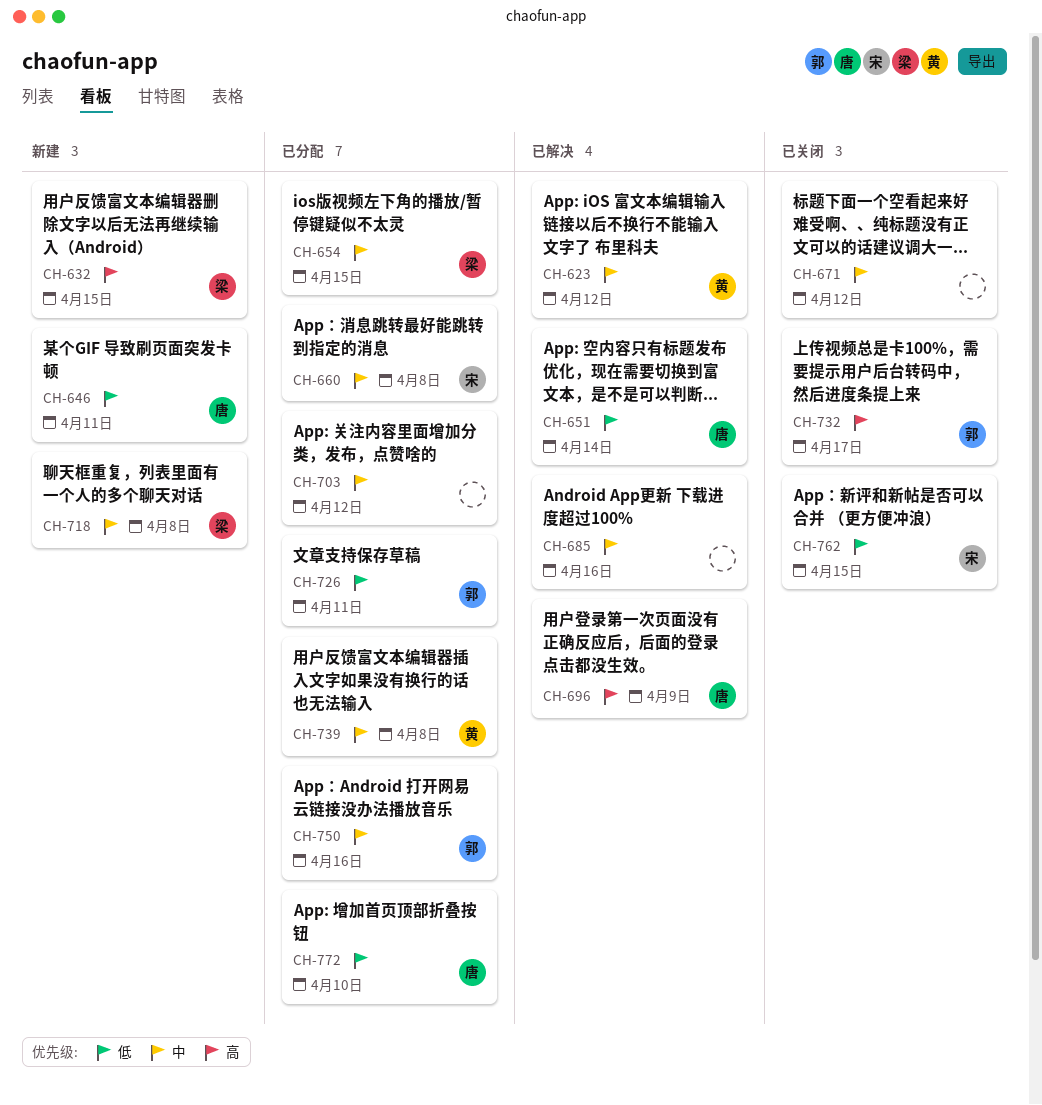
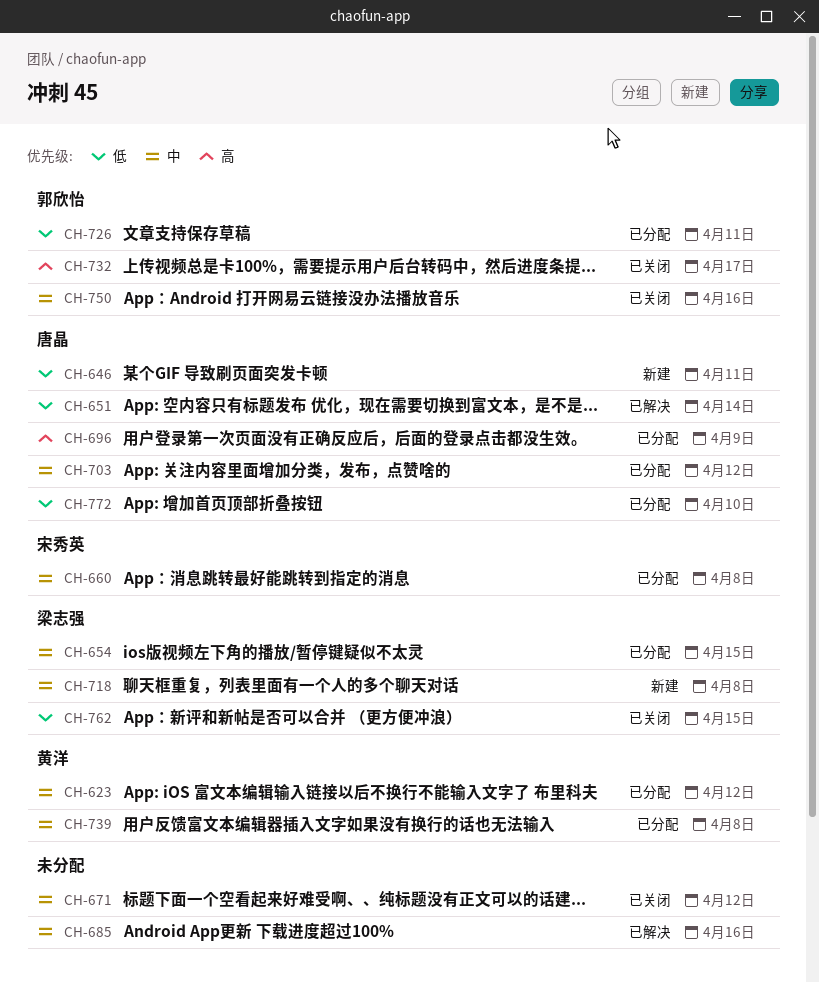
CH-623, status: 已解决 -> 已分配
CH-632: present -> none
CH-696, status: 已解决 -> 已分配
CH-703, owner: none -> 唐晶
CH-750, status: 已分配 -> 已关闭
CH-762, owner: 宋秀英 -> 梁志强

